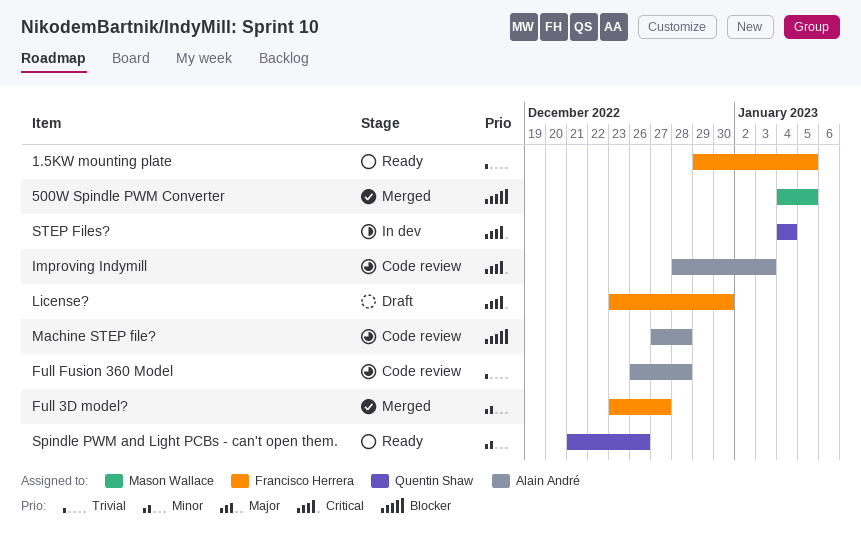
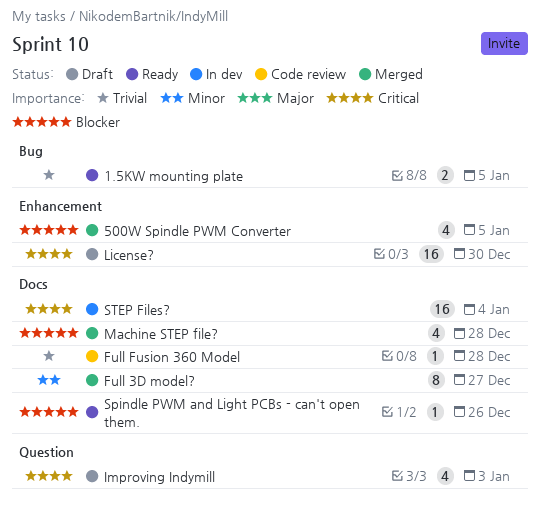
Improving Indymill, status: Code review -> Draft
Machine STEP file?, status: Code review -> Merged
Spindle PWM and Light PCBs - can't open them., priority: Minor -> Blocker

